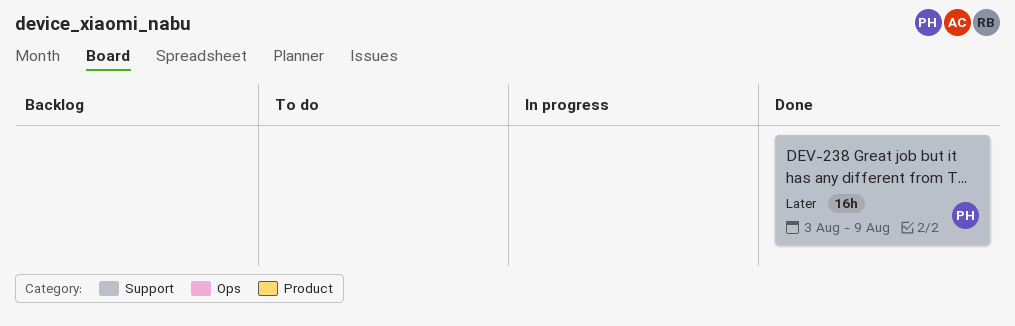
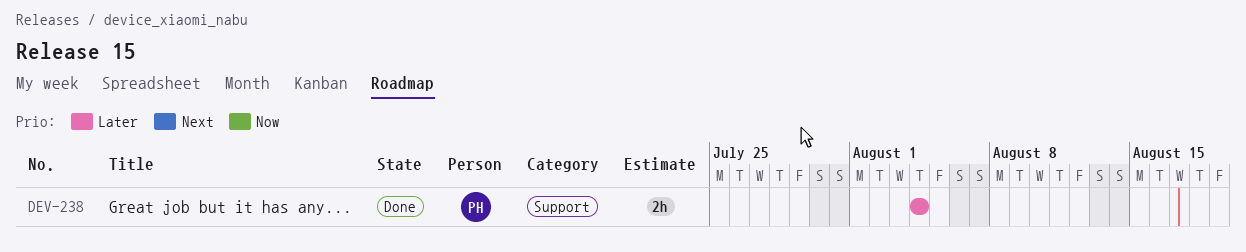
DEV-238, estimate: 16h -> 2h
DEV-238, start: Aug 3 -> Aug 4
DEV-238, due: Aug 9 -> Aug 4

